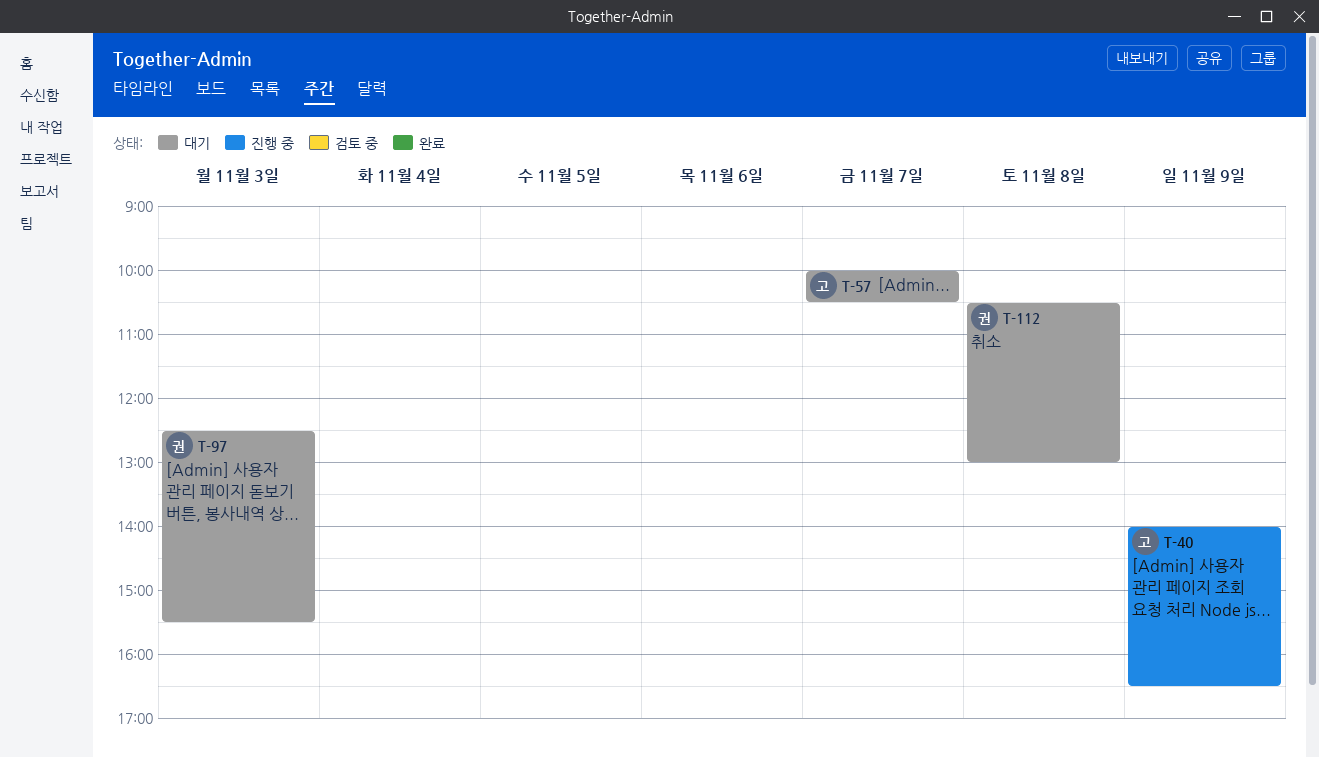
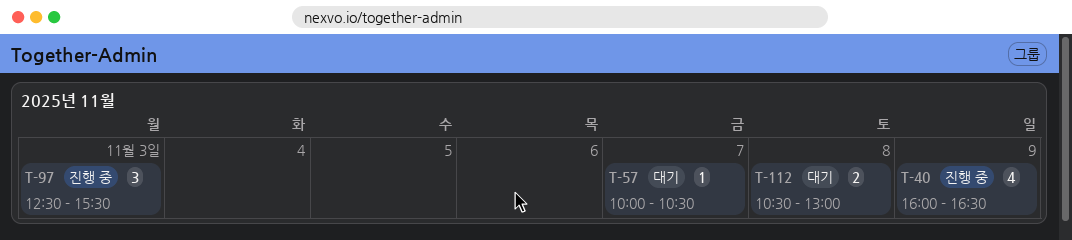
T-40, begins: 14:00 -> 16:00
T-97, status: 대기 -> 진행 중

